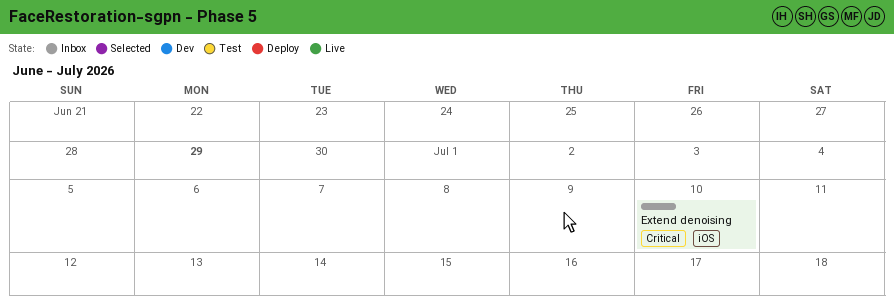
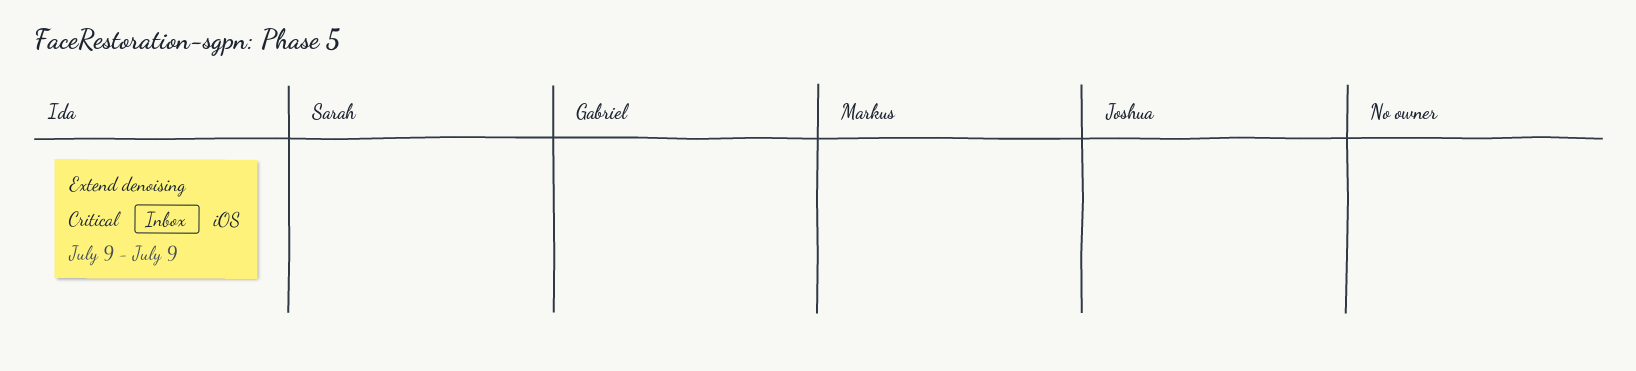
Extend denoising, due: Jul 10 -> Jul 9

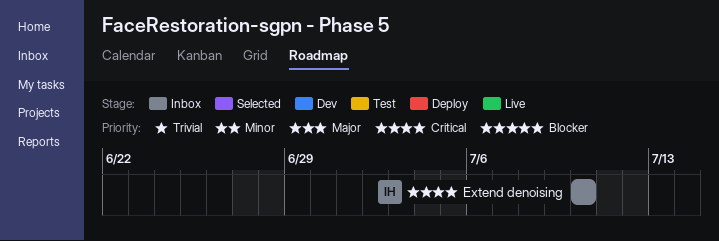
Extend denoising, start: Jul 9 -> Jul 10
Extend denoising, due: Jul 9 -> Jul 10

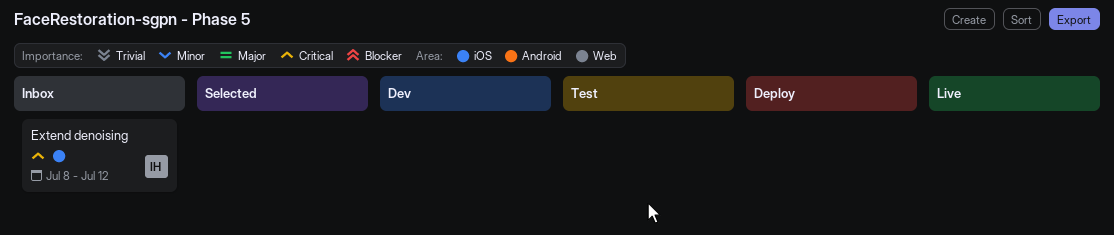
Extend denoising, start: Jul 10 -> Jul 8
Extend denoising, due: Jul 10 -> Jul 12

